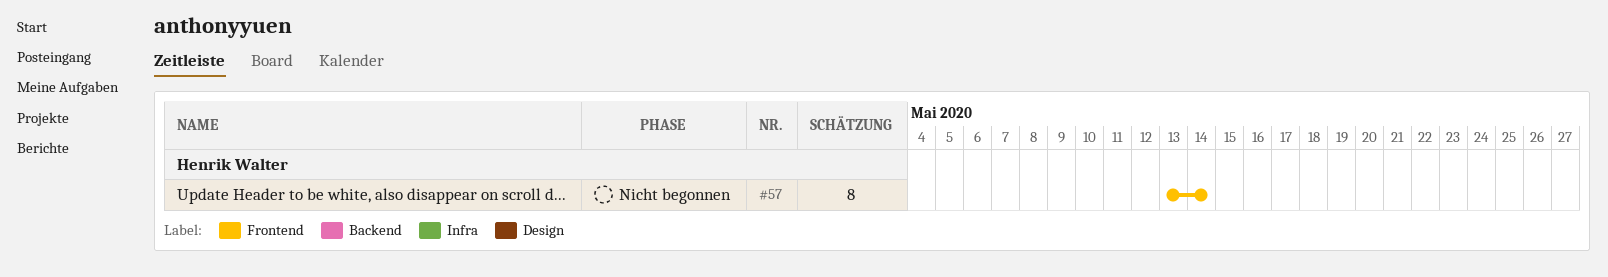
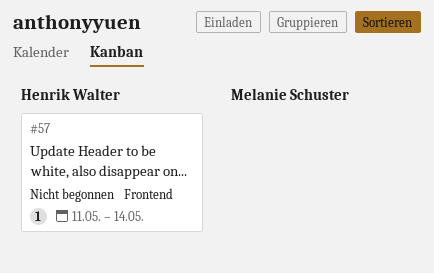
#57, estimate: 8 -> 1
#57, start: May 13 -> May 11

